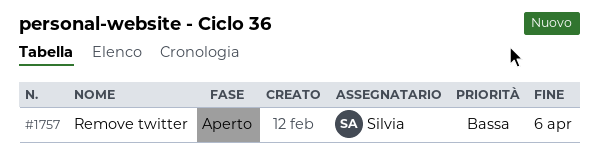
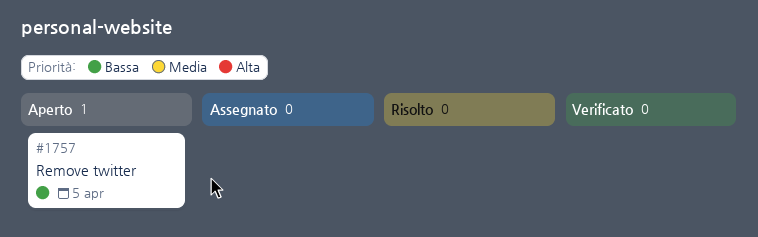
#1757, due: Apr 6 -> Apr 5

